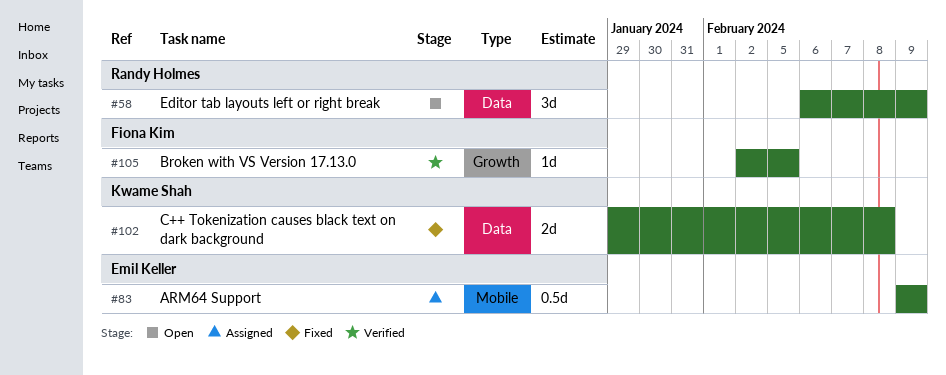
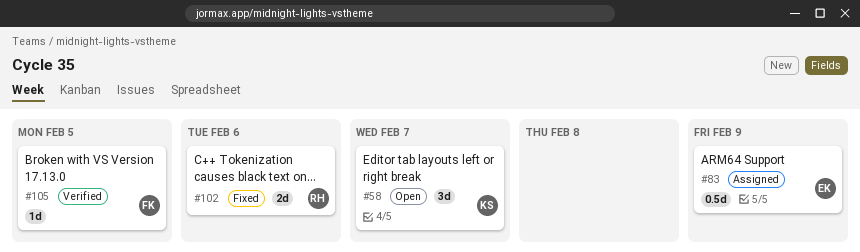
#58, owner: Randy Holmes -> Kwame Shah
#58, due: Feb 9 -> Feb 7
#102, owner: Kwame Shah -> Randy Holmes
#102, due: Feb 8 -> Feb 6

